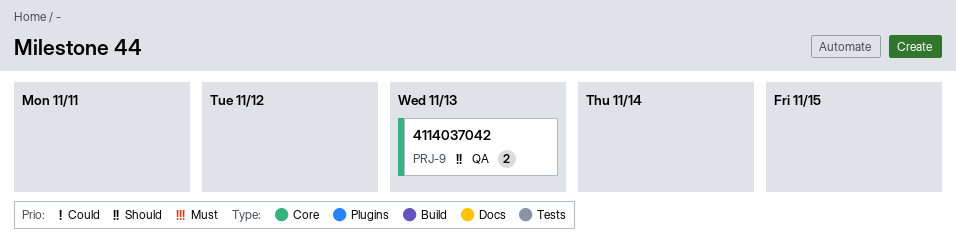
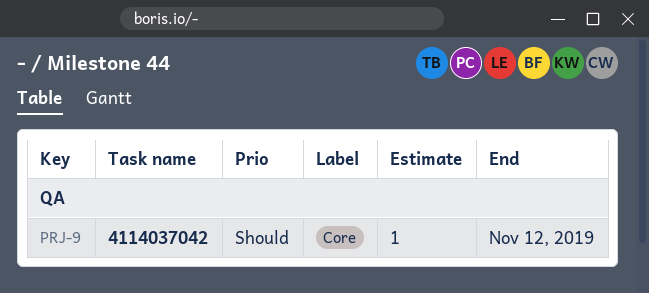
PRJ-9, estimate: 2 -> 1
PRJ-9, due: Nov 13 -> Nov 12

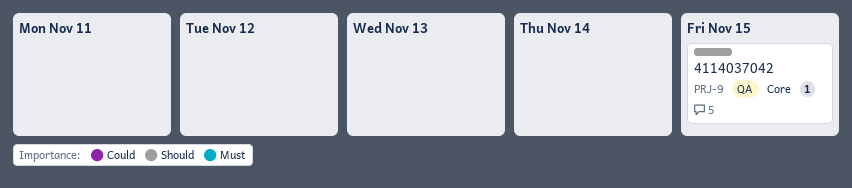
PRJ-9, due: Nov 12 -> Nov 15

